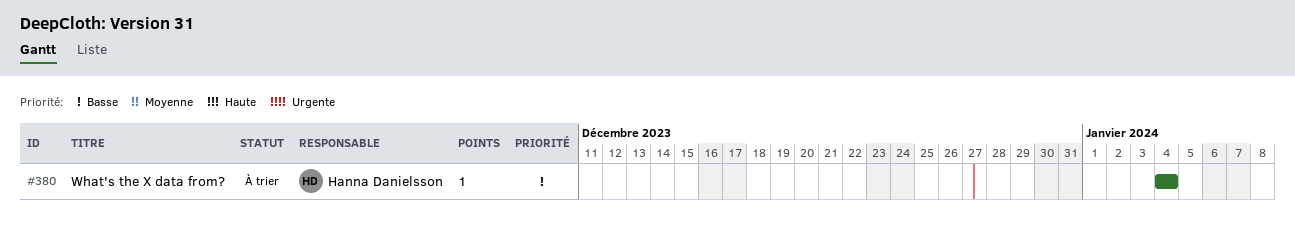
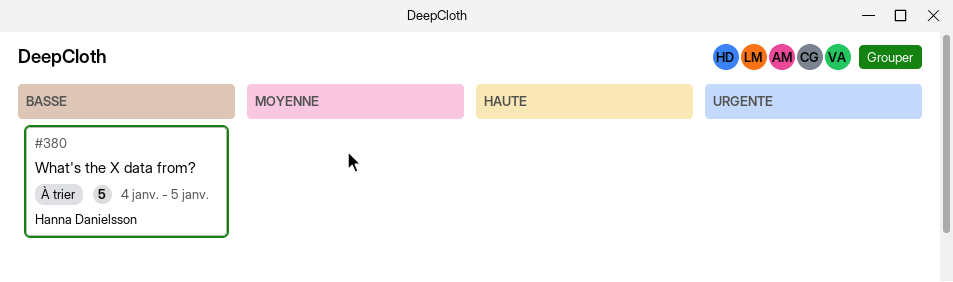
#380, estimate: 1 -> 5
#380, due: Jan 4 -> Jan 5

